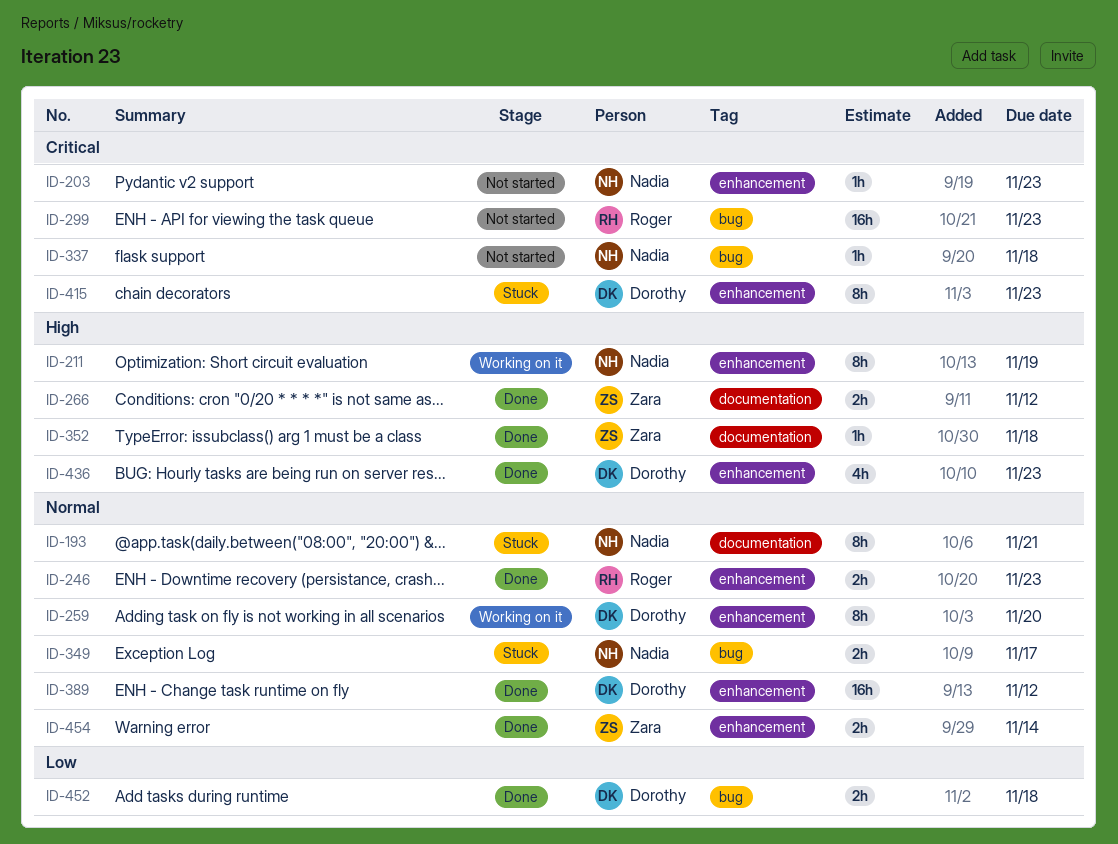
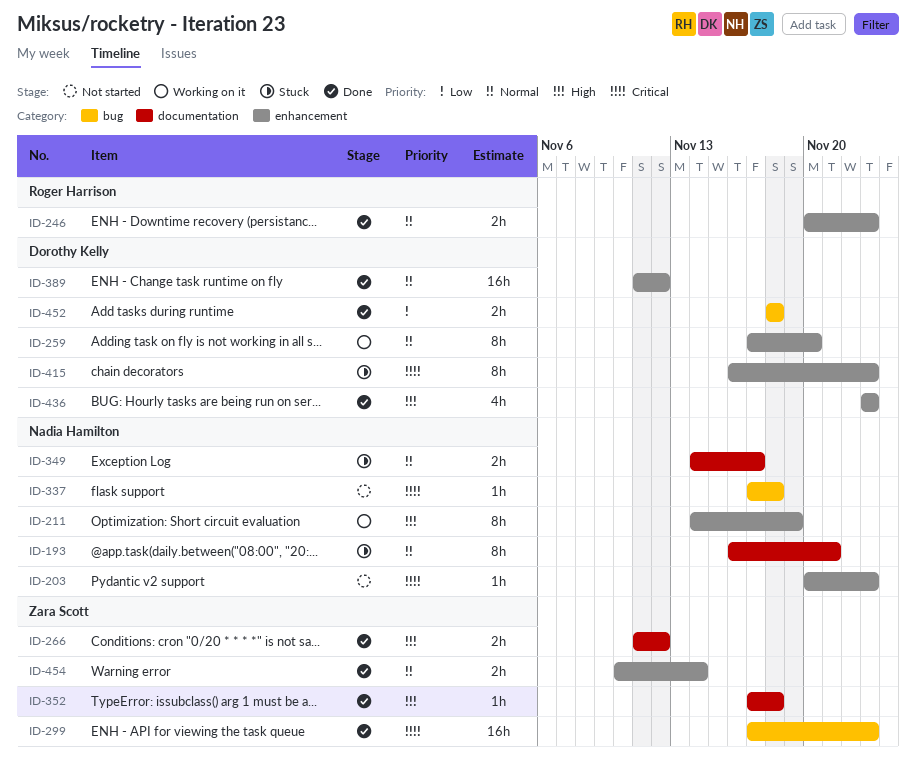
ID-299, status: Not started -> Done
ID-299, owner: Roger Harrison -> Zara Scott
ID-349, label: bug -> documentation

